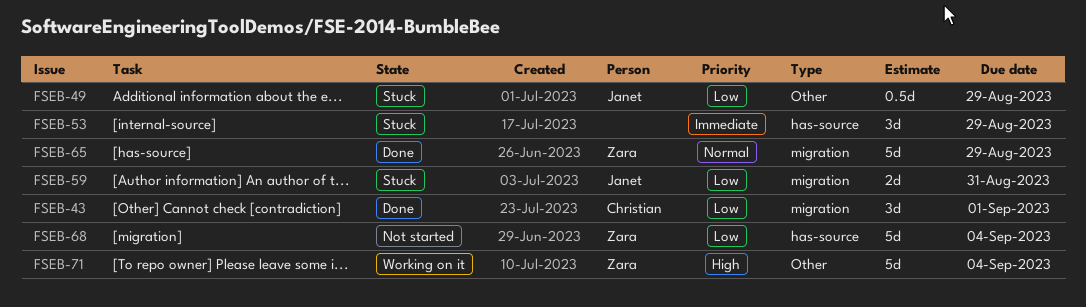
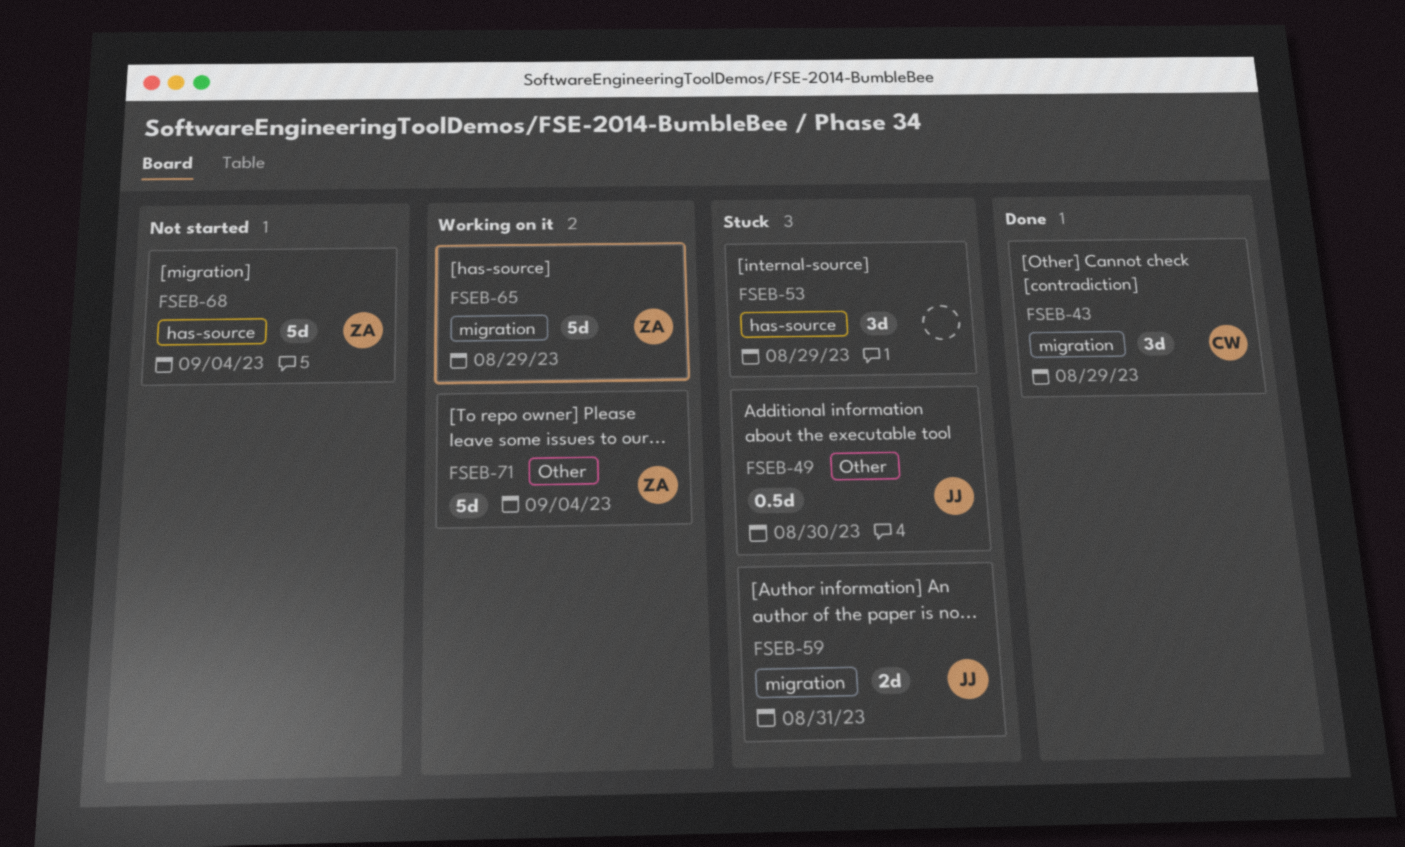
FSEB-43, due: Sep 1 -> Aug 29
FSEB-49, due: Aug 29 -> Aug 30
FSEB-65, status: Done -> Working on it

